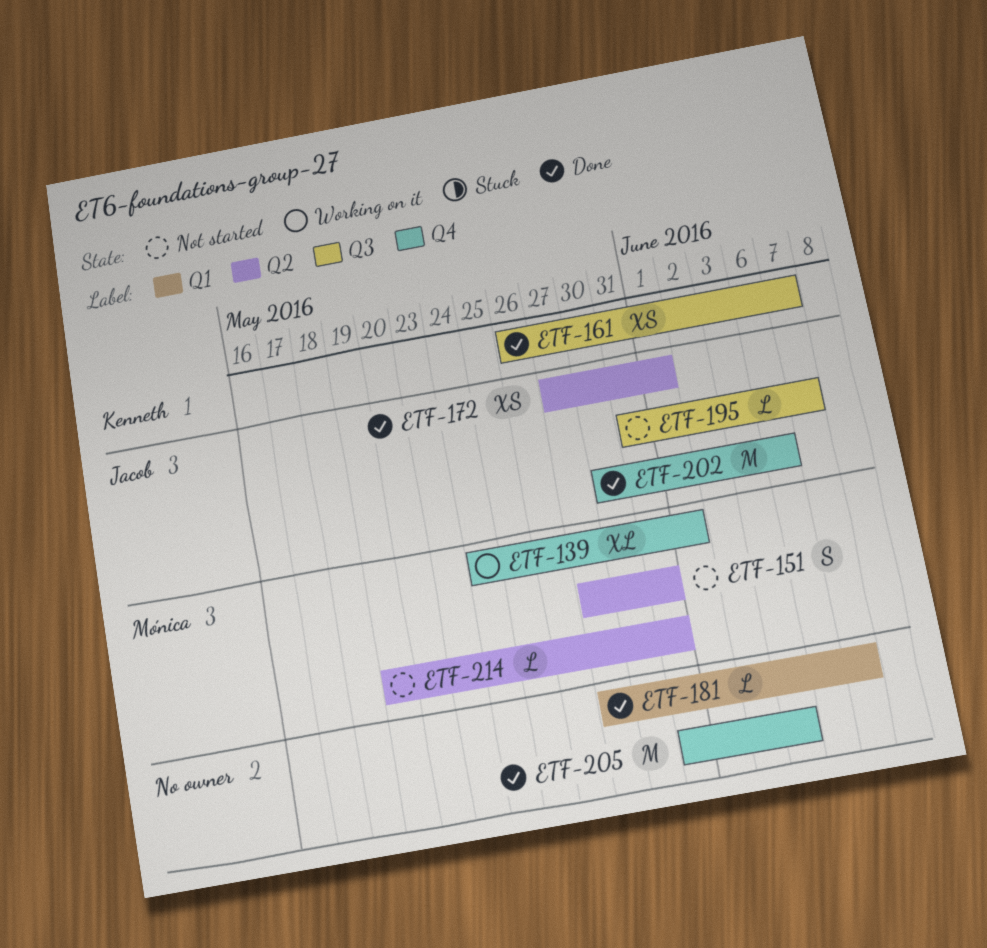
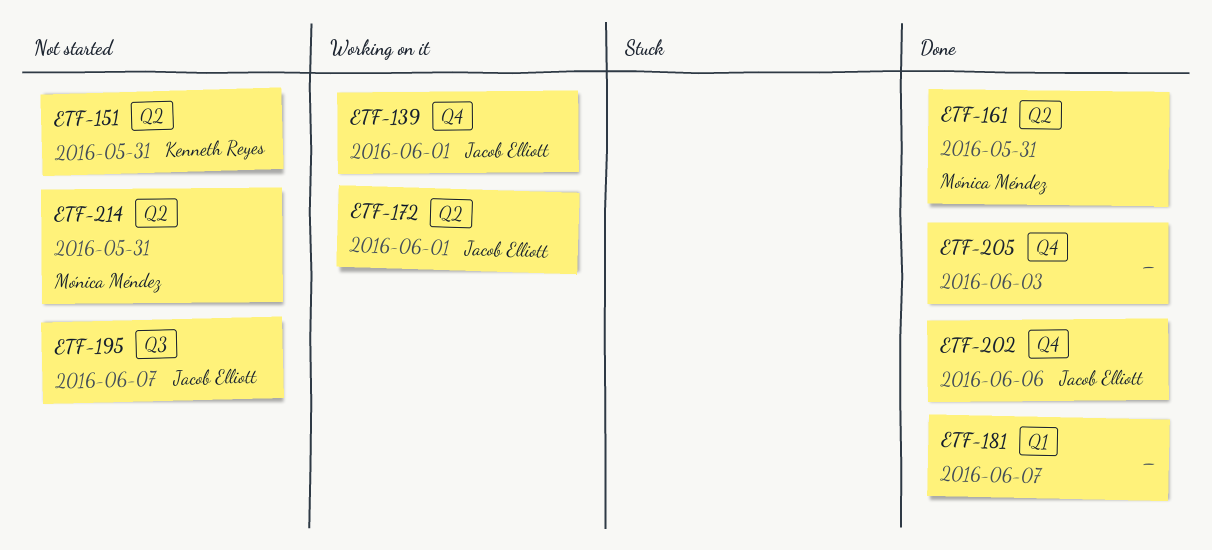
ETF-139, owner: Mónica Méndez -> Jacob Elliott
ETF-151, owner: Mónica Méndez -> Kenneth Reyes
ETF-161, owner: Kenneth Reyes -> Mónica Méndez
ETF-161, label: Q3 -> Q2
ETF-161, due: Jun 7 -> May 31
ETF-172, status: Done -> Working on it

